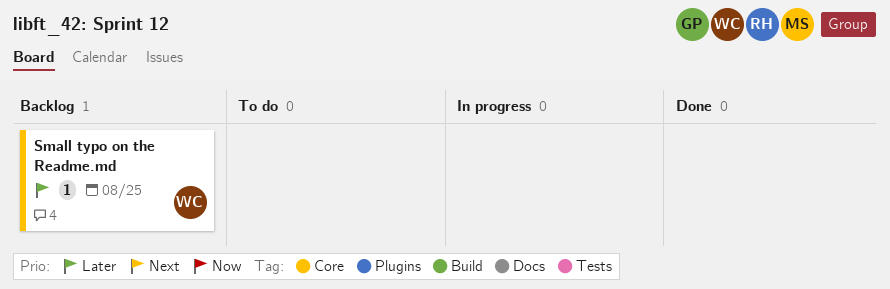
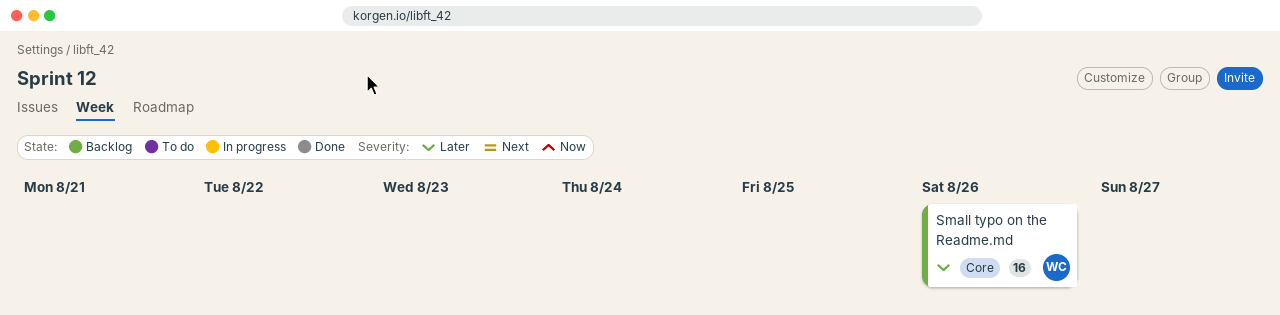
Small typo on the Readme.md, estimate: 1 -> 16
Small typo on the Readme.md, due: Aug 25 -> Aug 26

